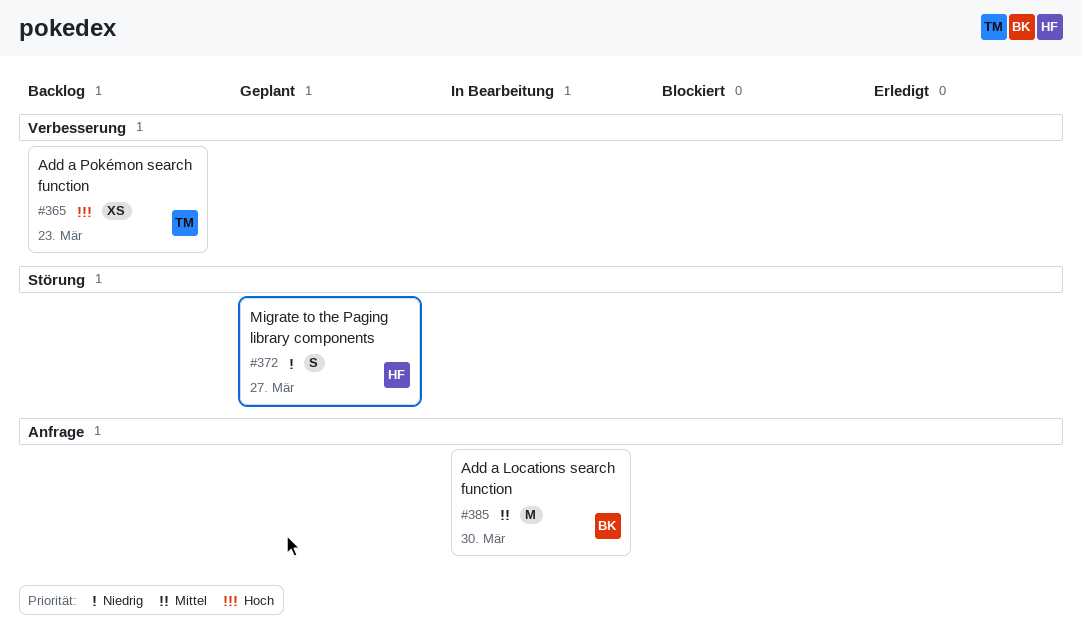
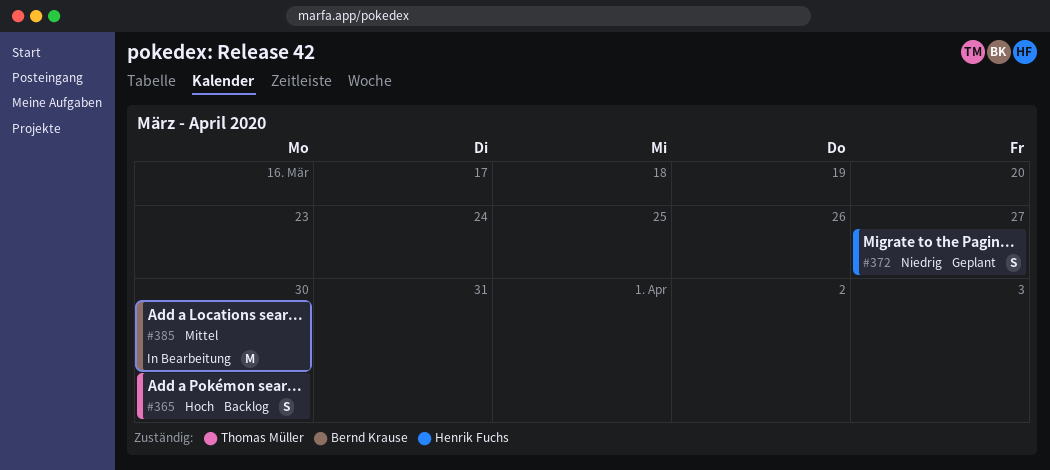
#365, estimate: XS -> S
#365, due: Mar 23 -> Mar 30

